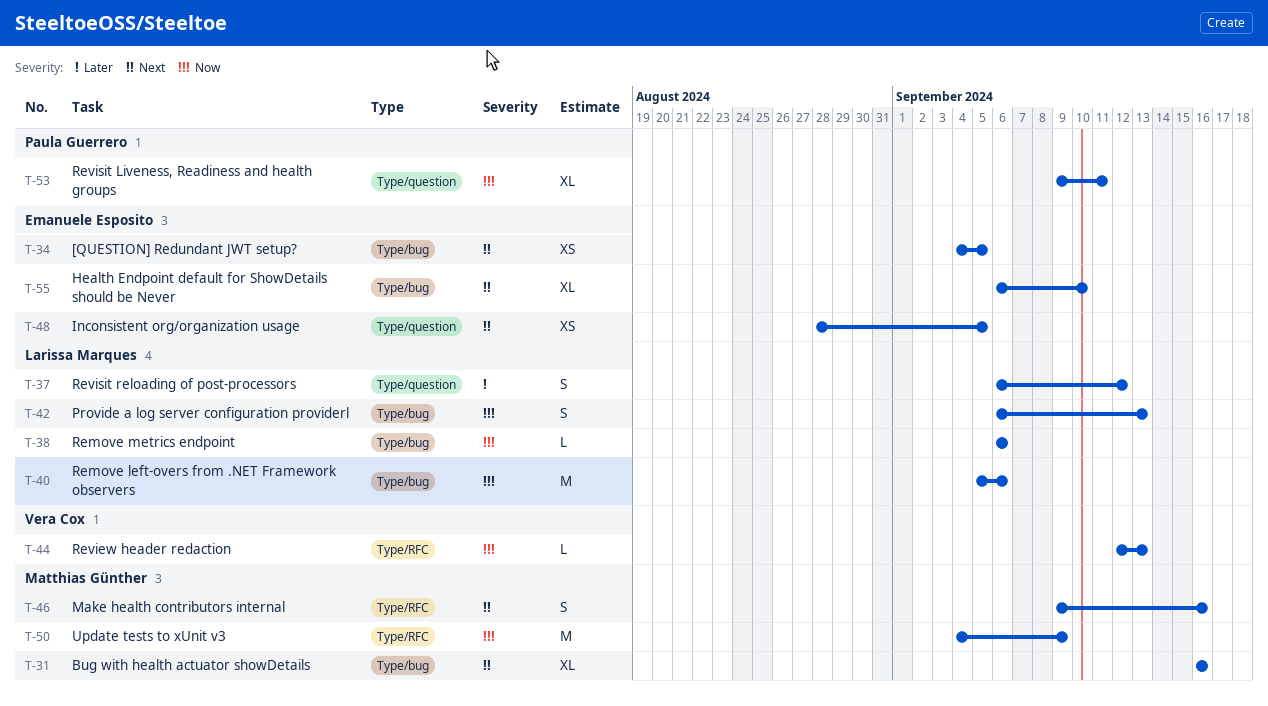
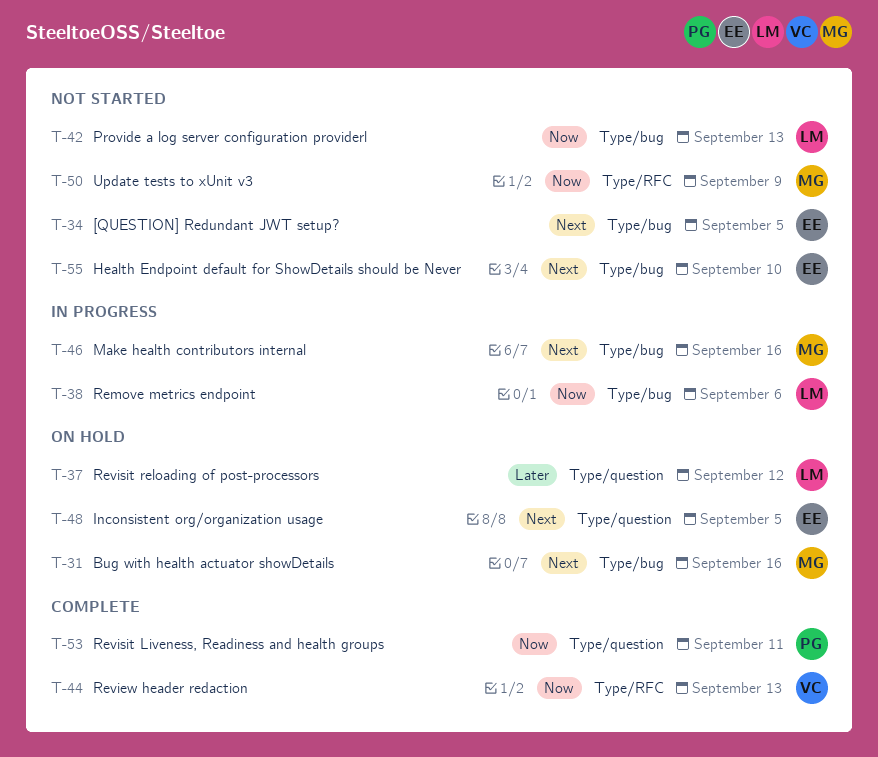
T-40: present -> none
T-46, label: Type/RFC -> Type/bug

